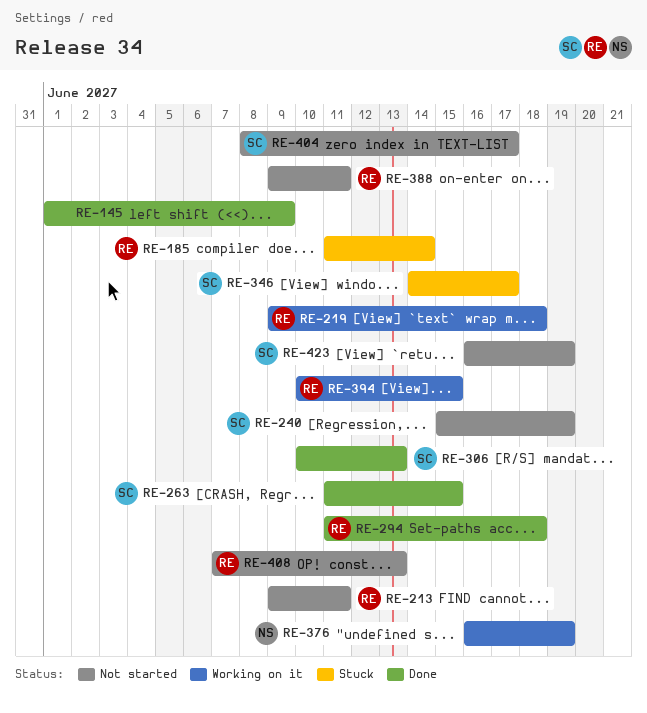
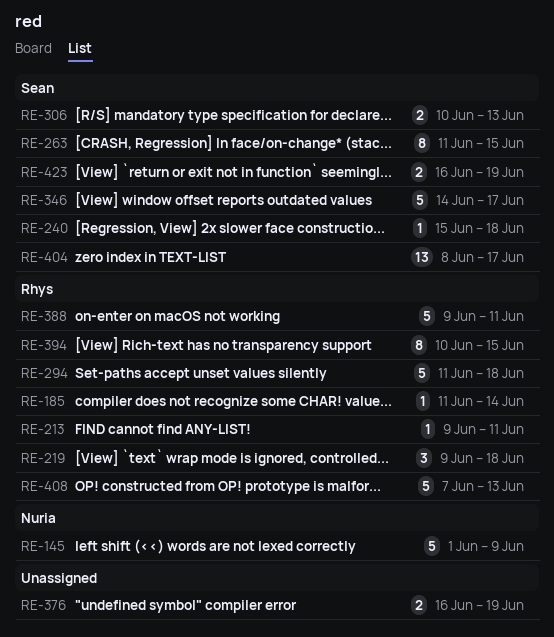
RE-145, owner: none -> Nuria
RE-240, due: Jun 19 -> Jun 18
RE-376, owner: Nuria -> none

